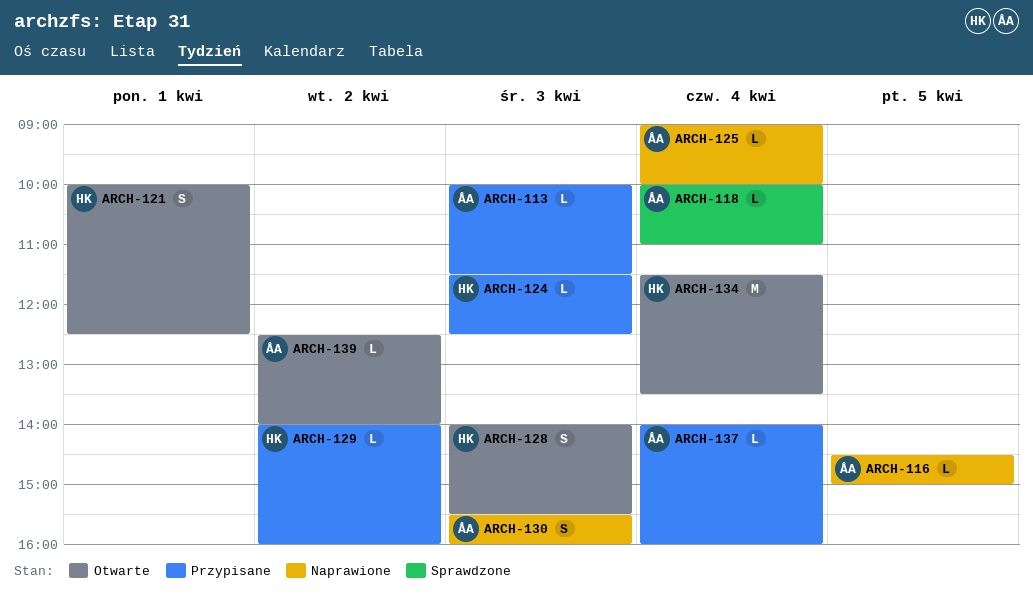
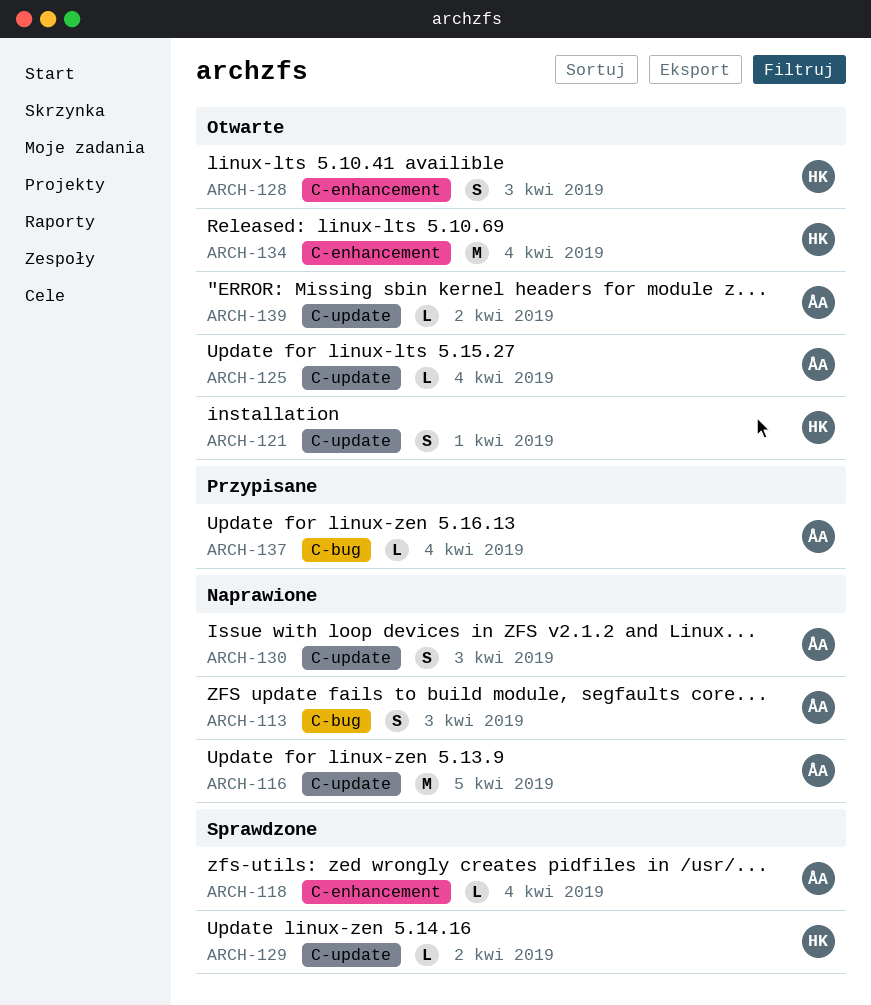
ARCH-113, status: Przypisane -> Naprawione
ARCH-113, estimate: L -> S
ARCH-116, estimate: L -> M
ARCH-124: present -> none
ARCH-125, status: Naprawione -> Otwarte
ARCH-129, status: Przypisane -> Sprawdzone

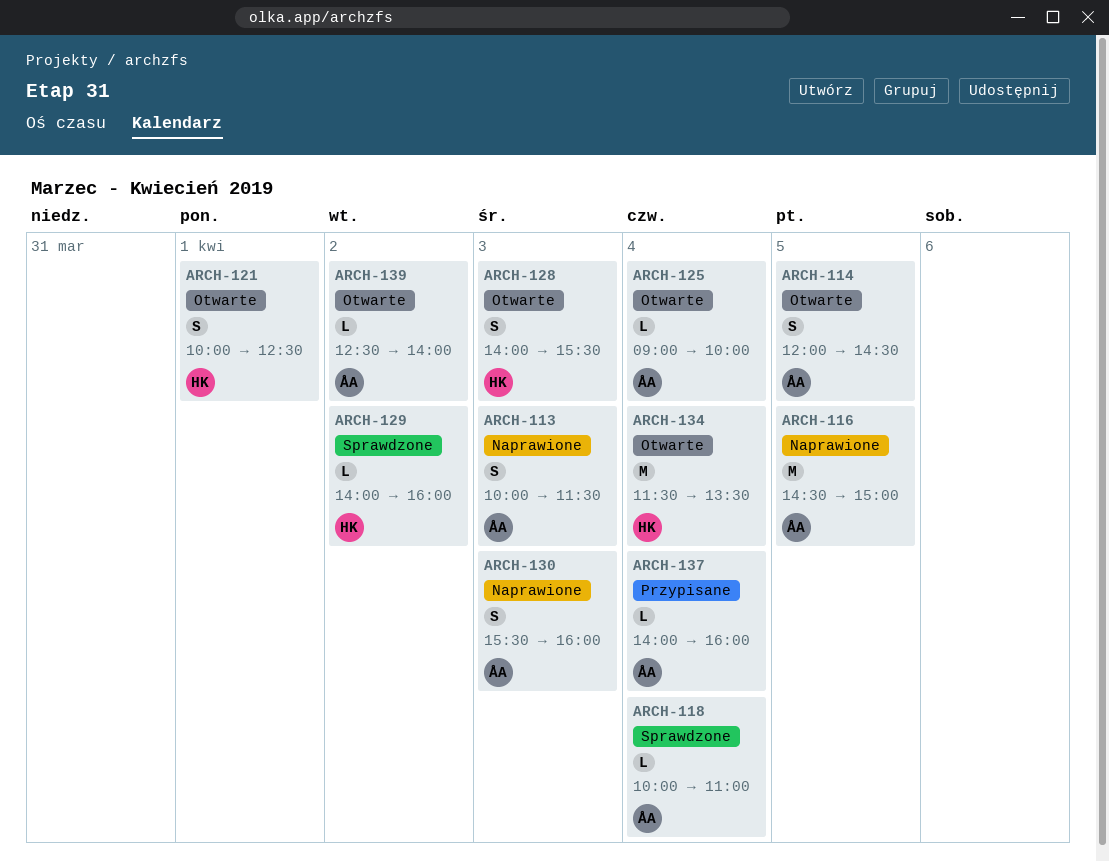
ARCH-114: none -> present

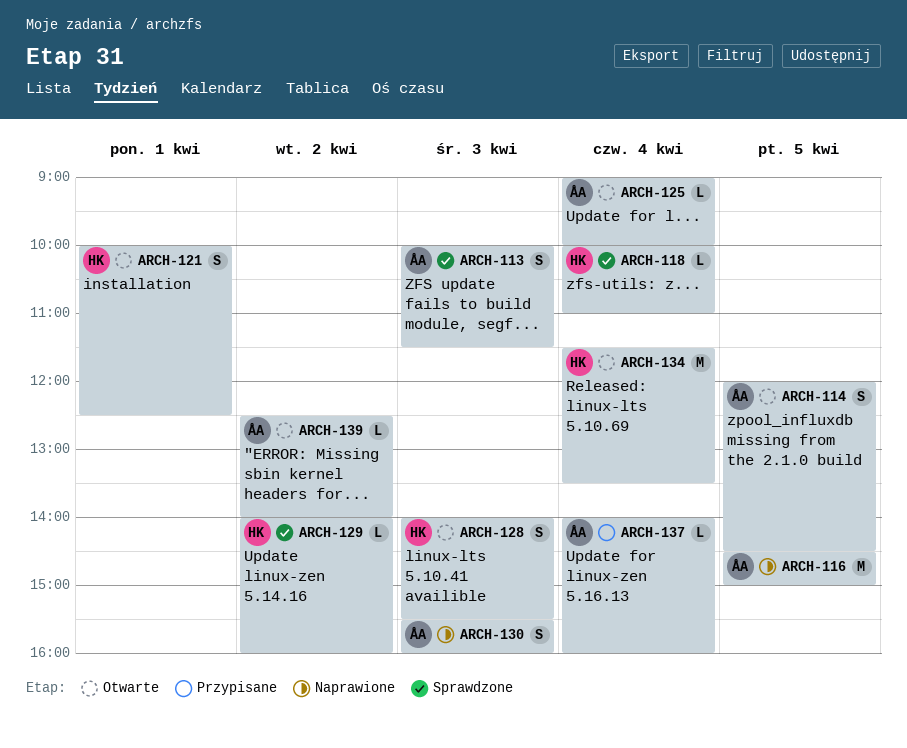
ARCH-113, status: Naprawione -> Sprawdzone
ARCH-118, owner: ÅA -> HK

